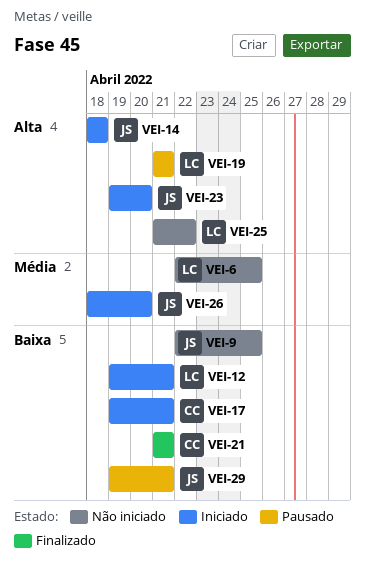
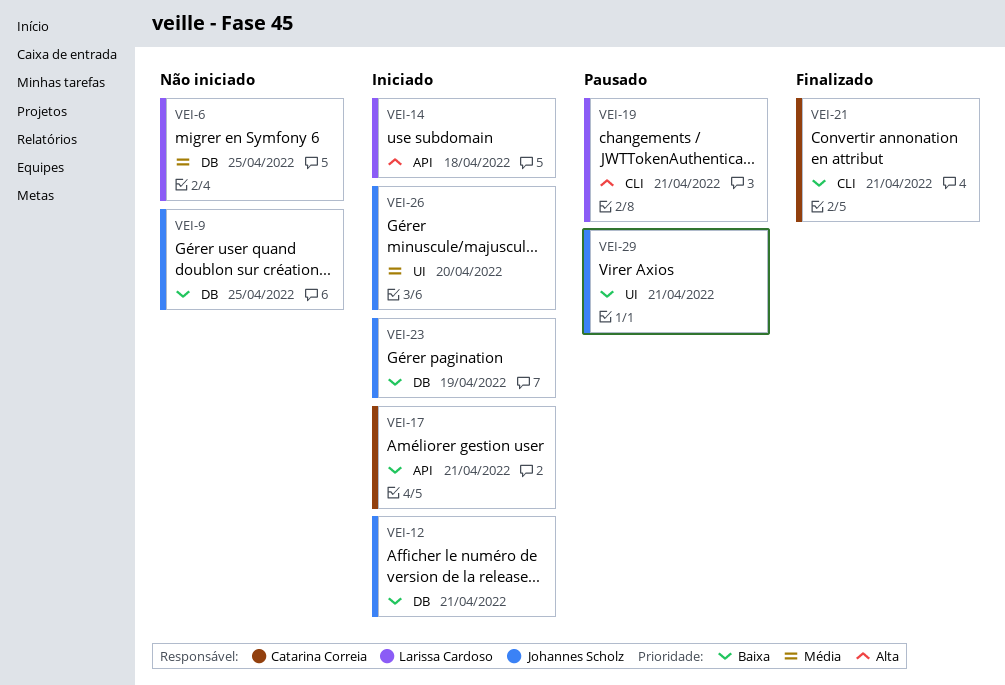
VEI-12, owner: Larissa Cardoso -> Johannes Scholz
VEI-14, owner: Johannes Scholz -> Larissa Cardoso
VEI-23, priority: Alta -> Baixa
VEI-23, due: Apr 20 -> Apr 19
VEI-25: present -> none

